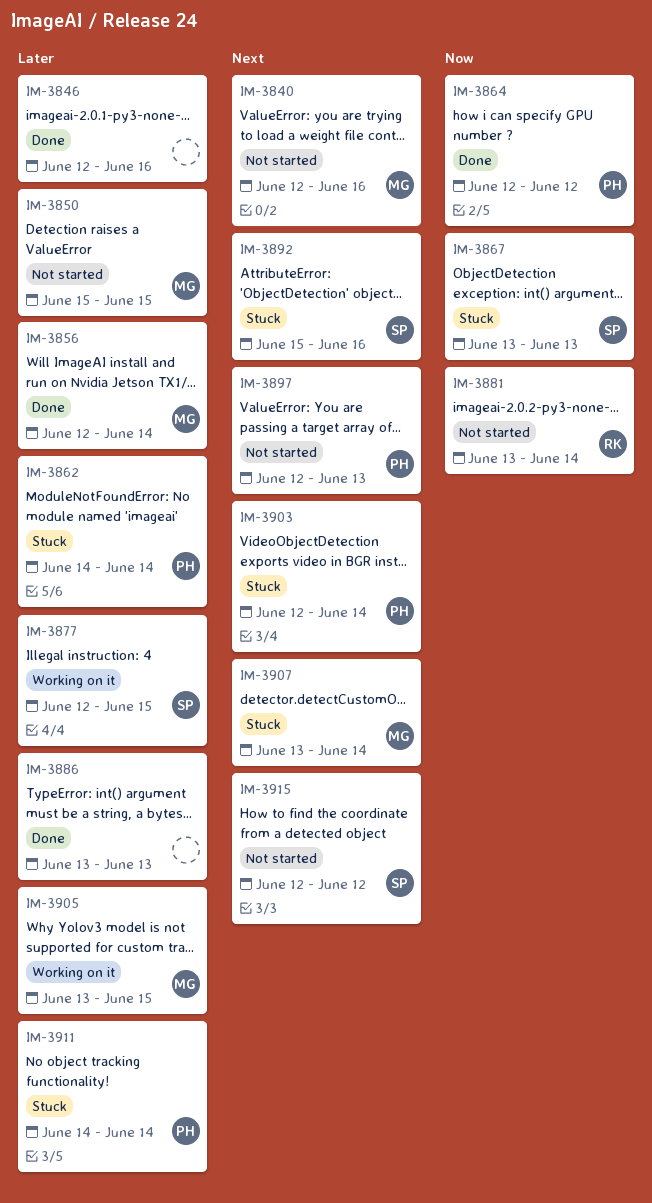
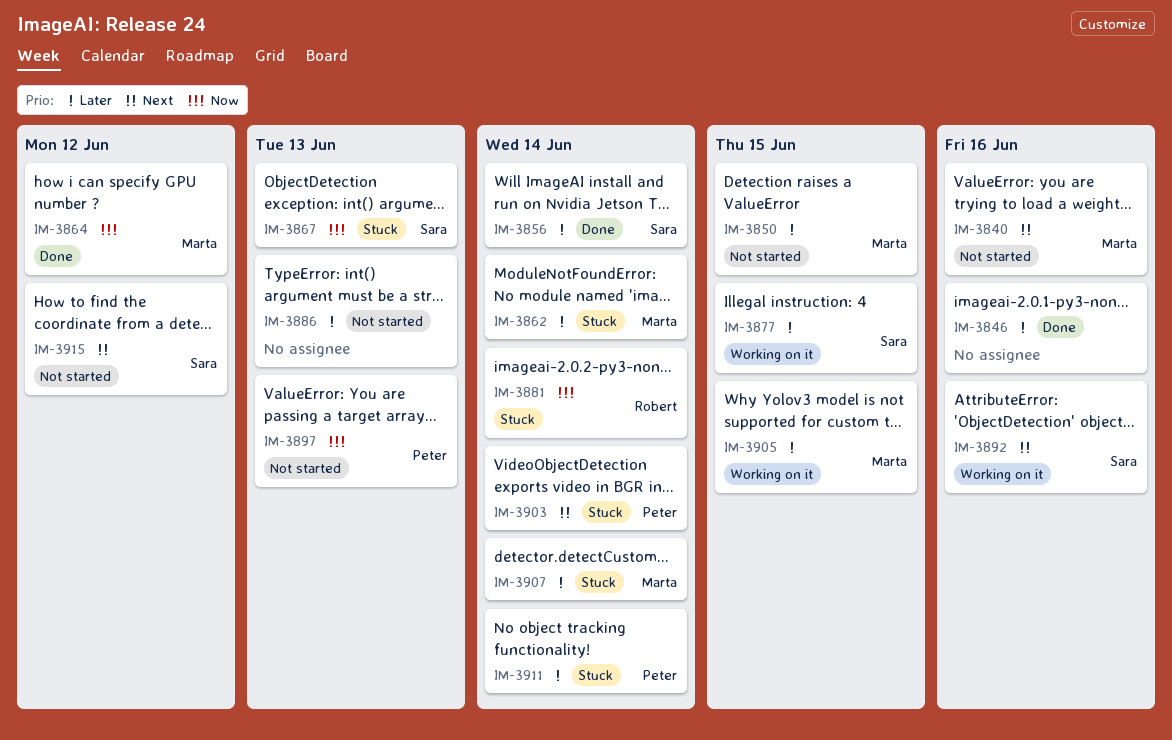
IM-3856, owner: Marta -> Sara
IM-3862, owner: Peter -> Marta
IM-3864, owner: Peter -> Marta
IM-3881, status: Not started -> Stuck
IM-3886, status: Done -> Not started
IM-3892, status: Stuck -> Working on it
IM-3897, priority: Next -> Now
IM-3907, priority: Next -> Later

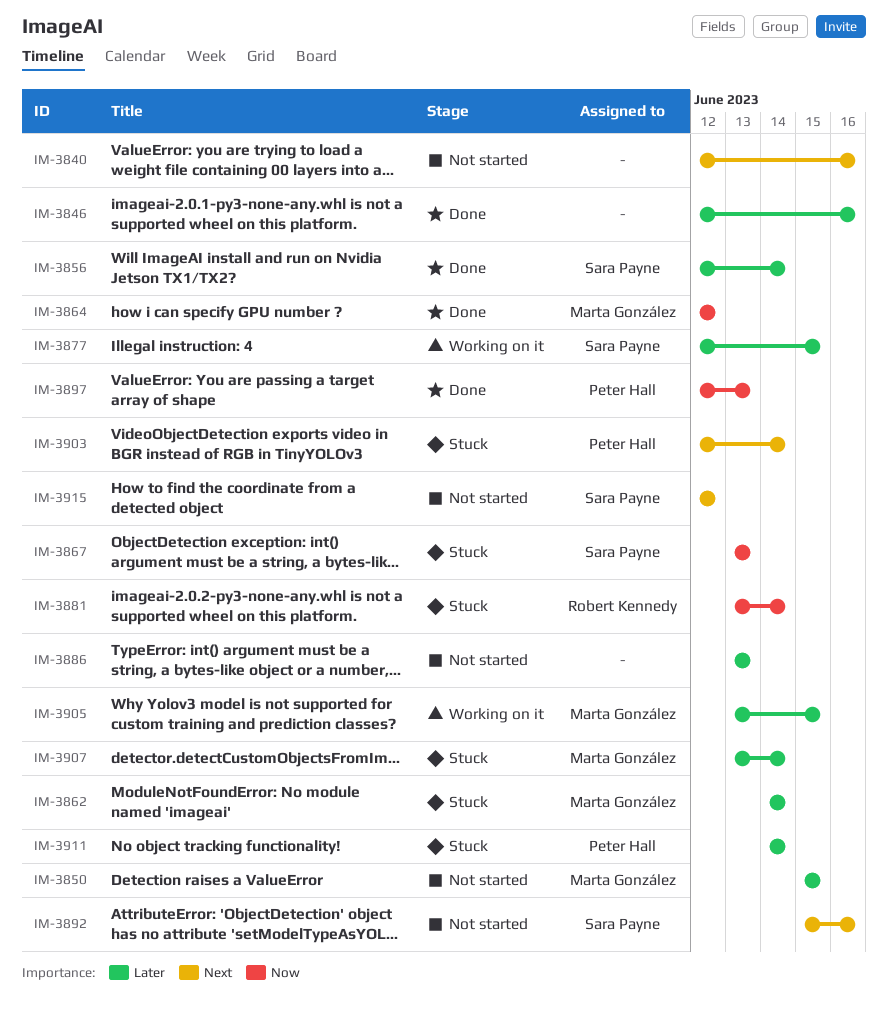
IM-3840, owner: Marta González -> none
IM-3892, status: Working on it -> Not started
IM-3897, status: Not started -> Done

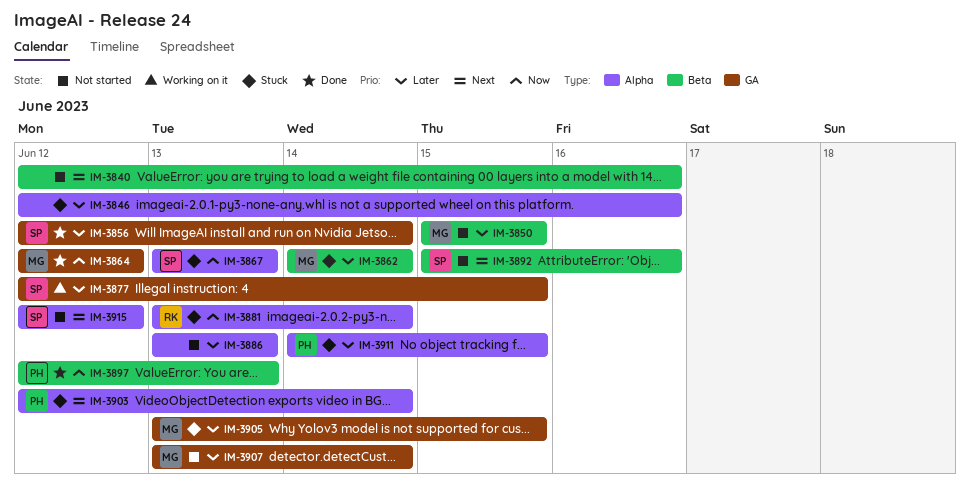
IM-3846, status: Done -> Stuck
IM-3905, status: Working on it -> Stuck
IM-3907, status: Stuck -> Not started
IM-3911, due: Jun 14 -> Jun 15

